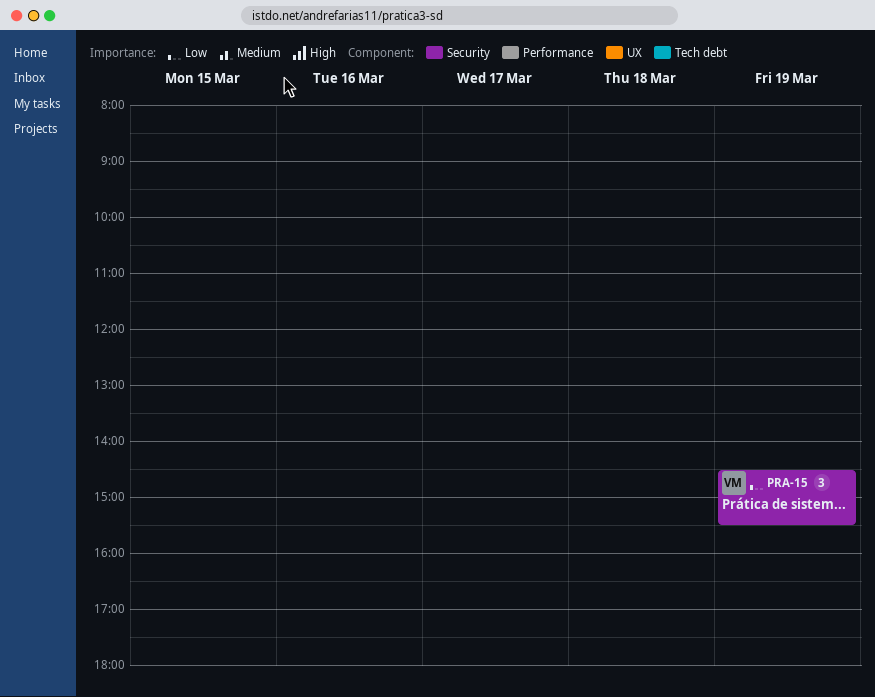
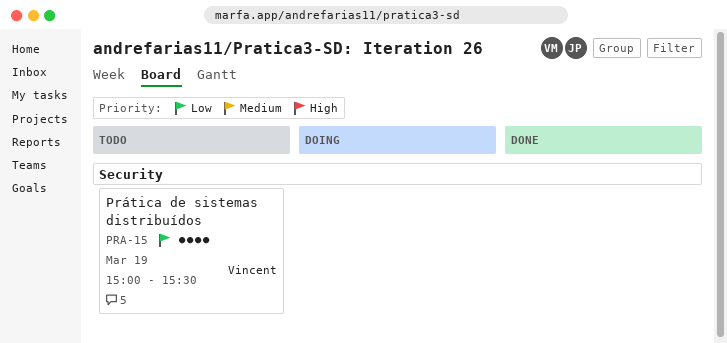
PRA-15, estimate: 3 -> 4
PRA-15, begins: 14:30 -> 15:00

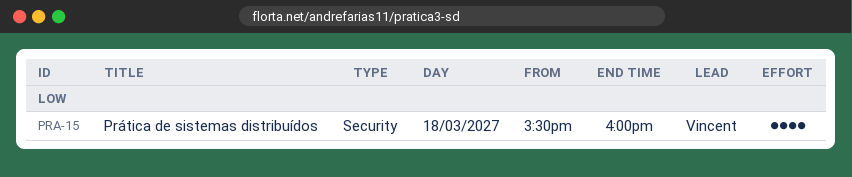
PRA-15, day: Mar 19 -> Mar 18
PRA-15, begins: 15:00 -> 15:30
PRA-15, ends: 15:30 -> 16:00

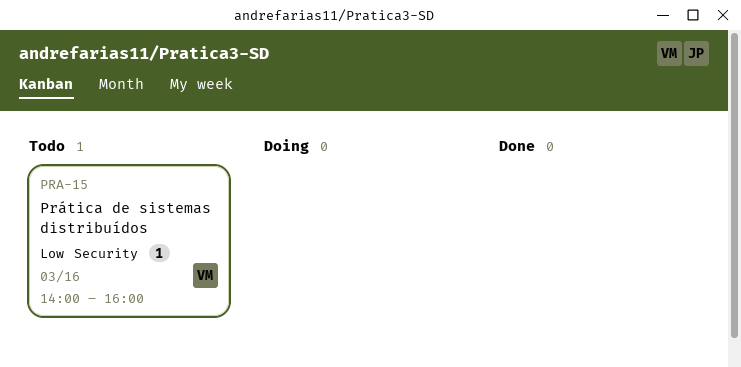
PRA-15, estimate: 4 -> 1
PRA-15, day: Mar 18 -> Mar 16
PRA-15, begins: 15:30 -> 14:00

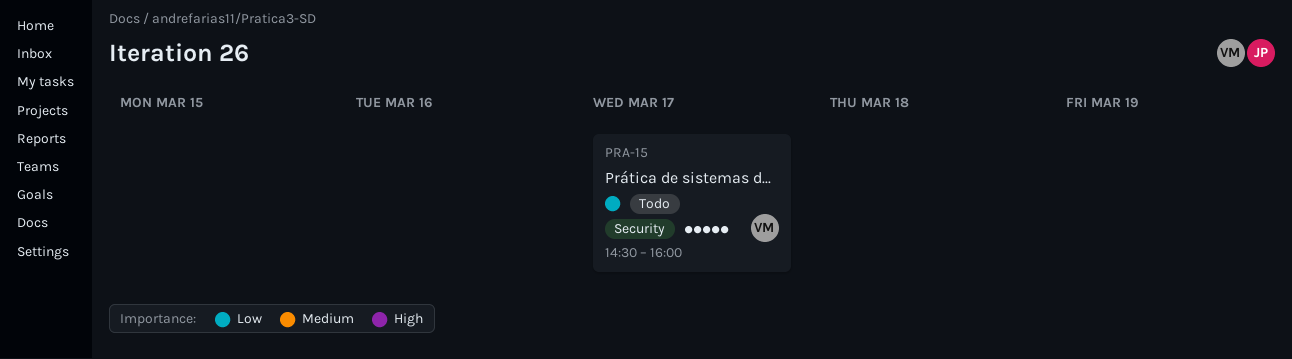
PRA-15, estimate: 1 -> 5
PRA-15, day: Mar 16 -> Mar 17
PRA-15, begins: 14:00 -> 14:30

